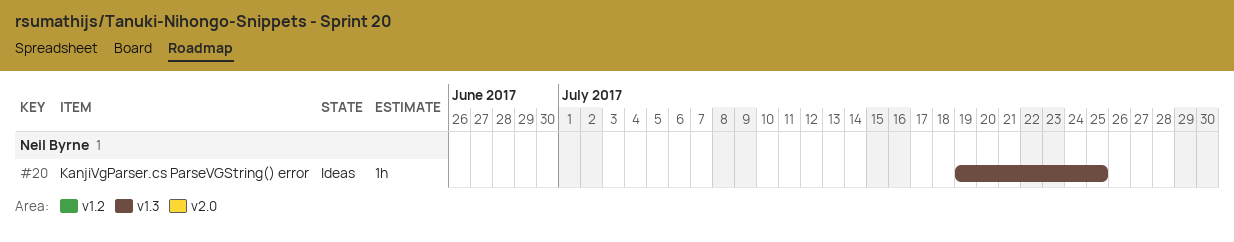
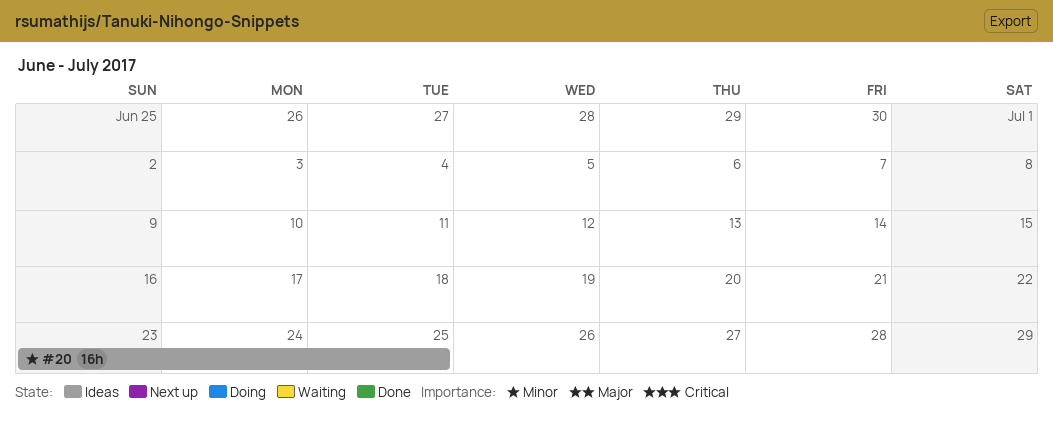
#20, estimate: 1h -> 16h
#20, start: Jul 19 -> Jul 23

